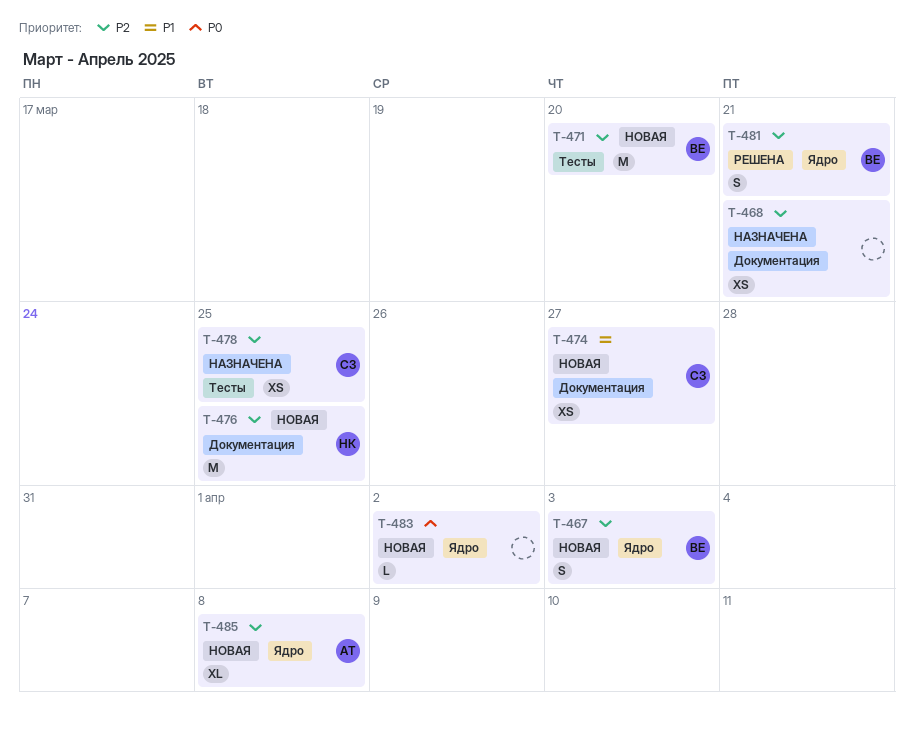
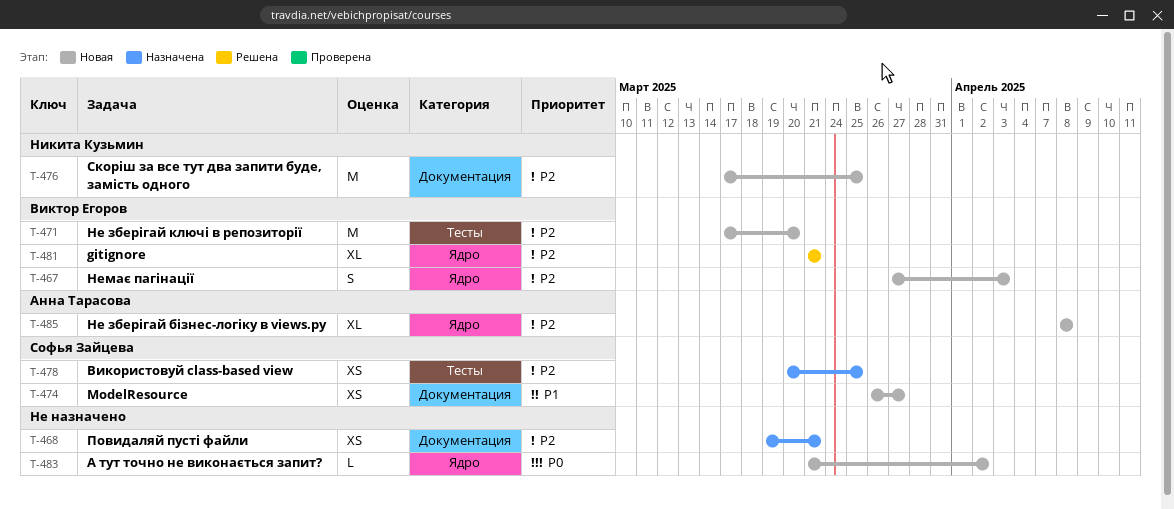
T-481, estimate: S -> XL

